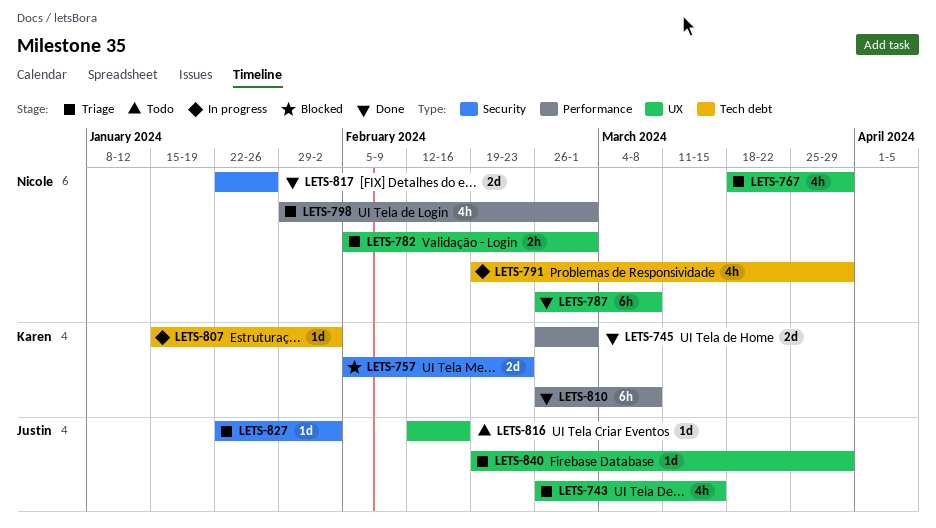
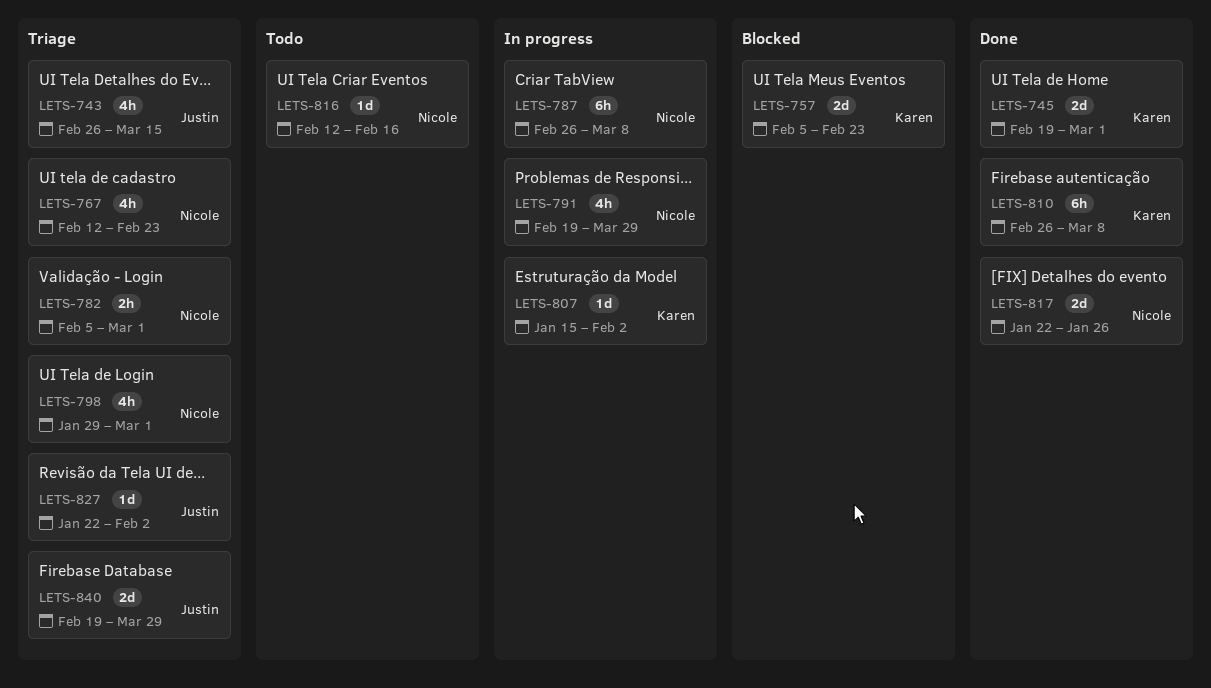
LETS-745, start: Feb 26 -> Feb 19
LETS-767, start: Mar 18 -> Feb 12
LETS-767, due: Mar 29 -> Feb 23
LETS-787, status: Done -> In progress
LETS-816, owner: Justin -> Nicole
LETS-840, estimate: 1d -> 2d

